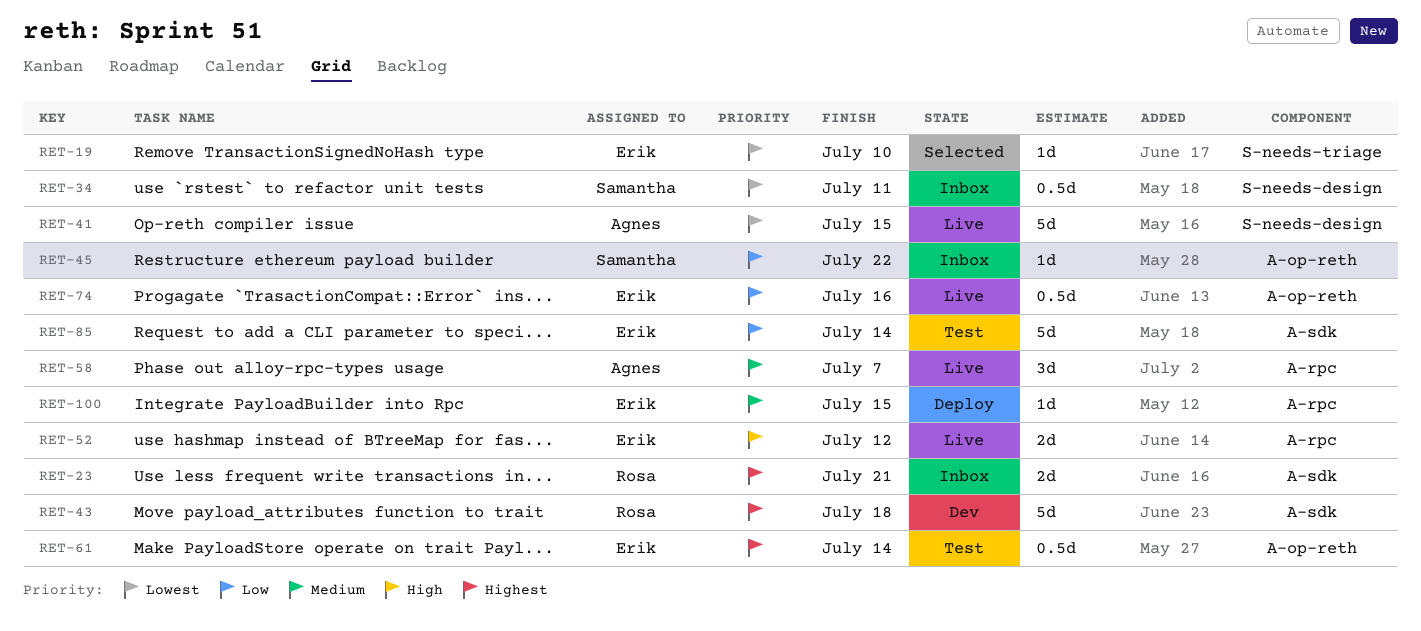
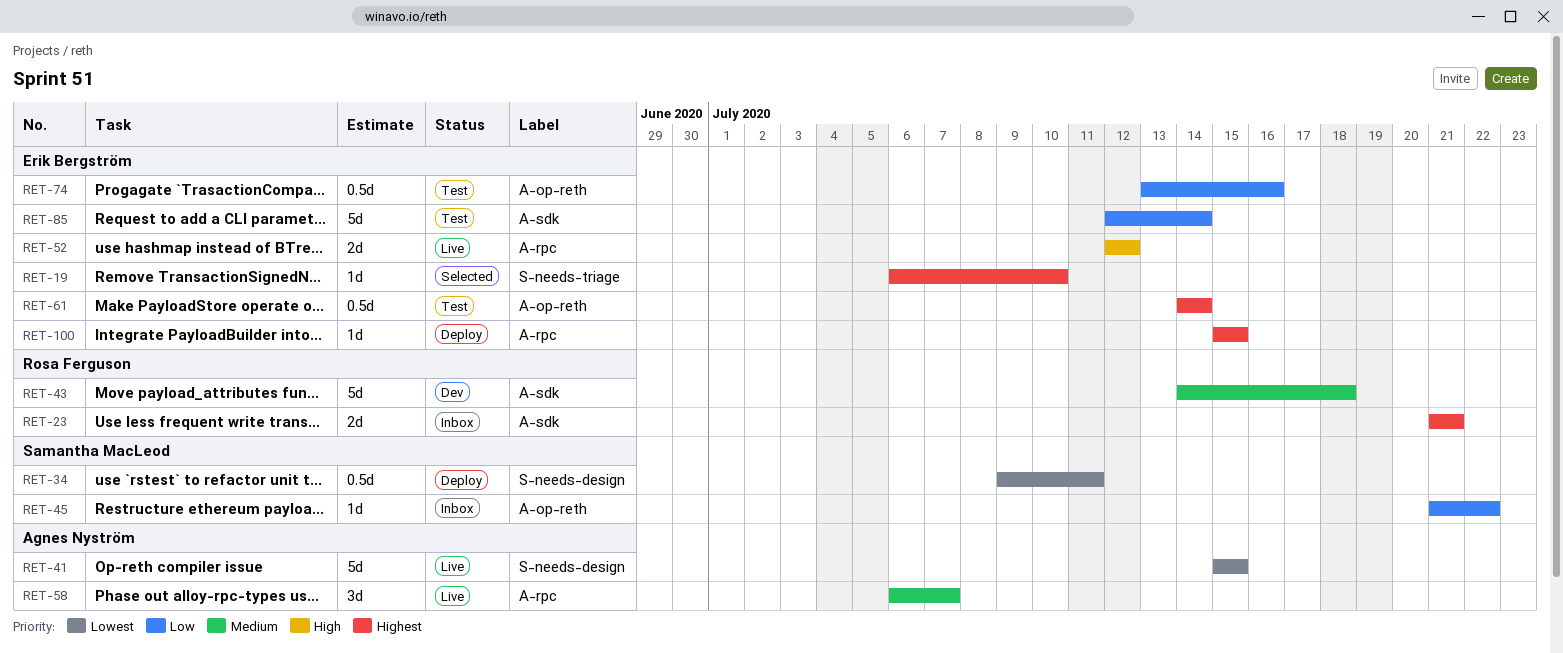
RET-19, priority: Lowest -> Highest
RET-34, status: Inbox -> Deploy
RET-43, priority: Highest -> Medium
RET-74, status: Live -> Test
RET-100, priority: Medium -> Highest

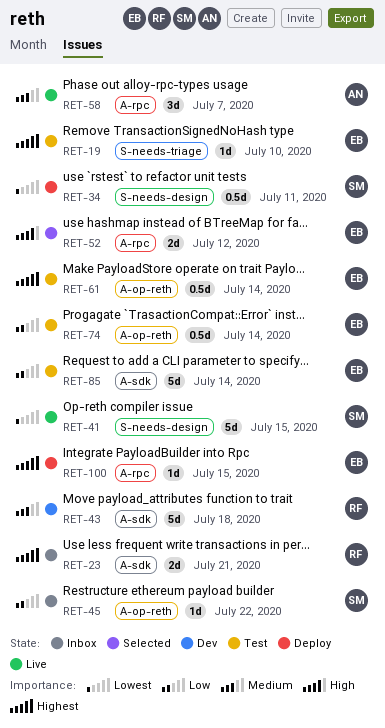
RET-19, status: Selected -> Test
RET-41, owner: Agnes Nyström -> Samantha MacLeod
RET-52, status: Live -> Selected
RET-74, due: Jul 16 -> Jul 14

